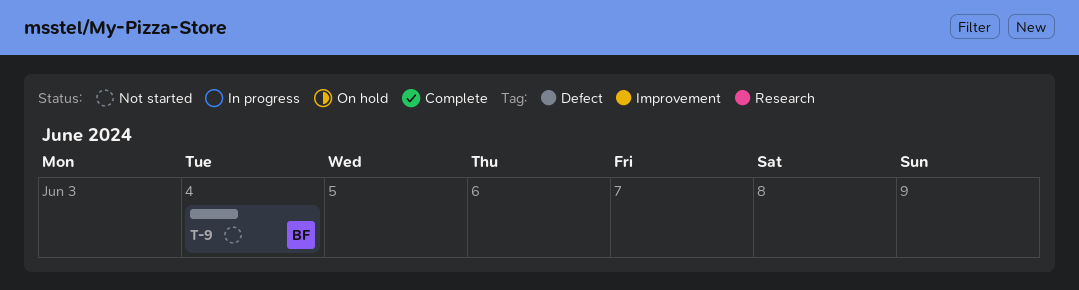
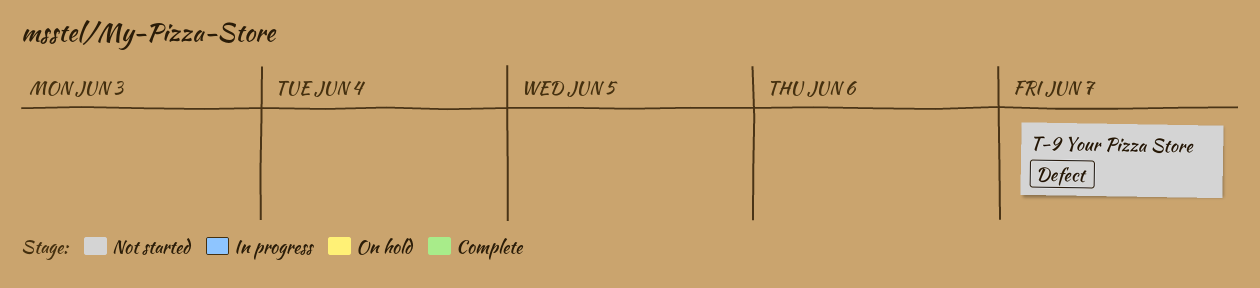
T-9, due: Jun 4 -> Jun 7

